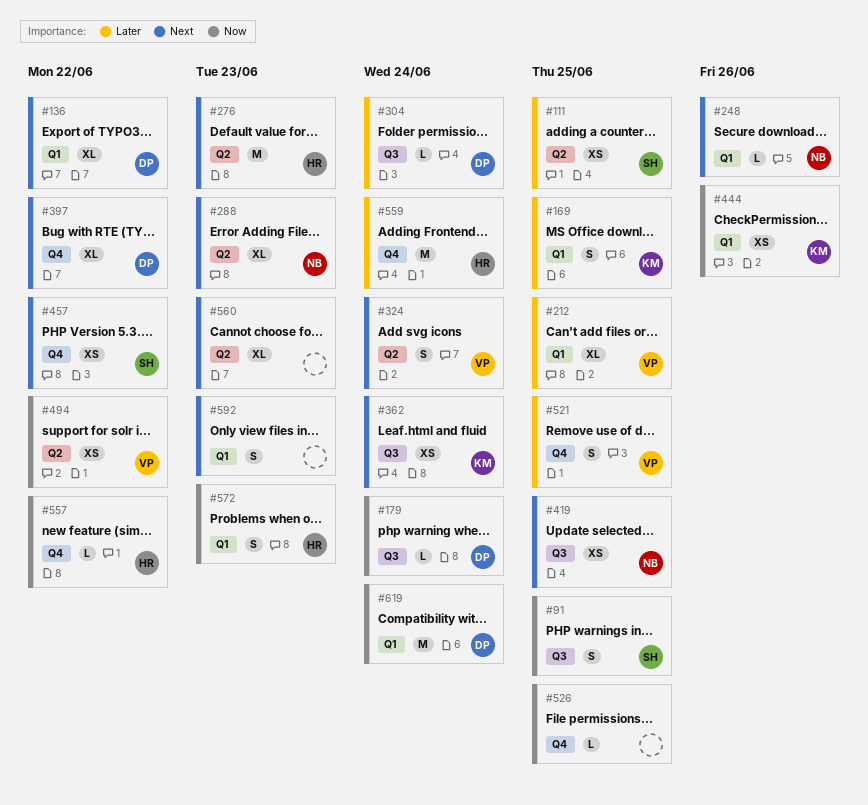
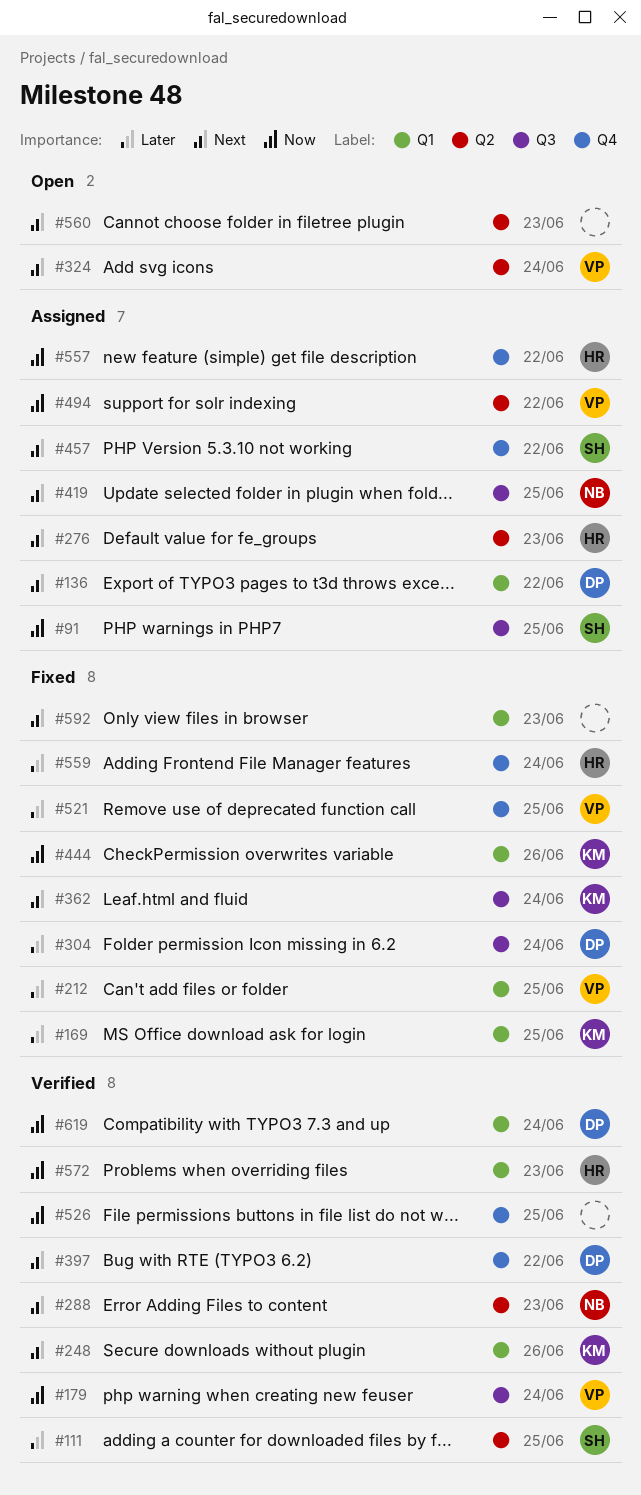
#179, owner: DP -> VP
#248, owner: NB -> KM

